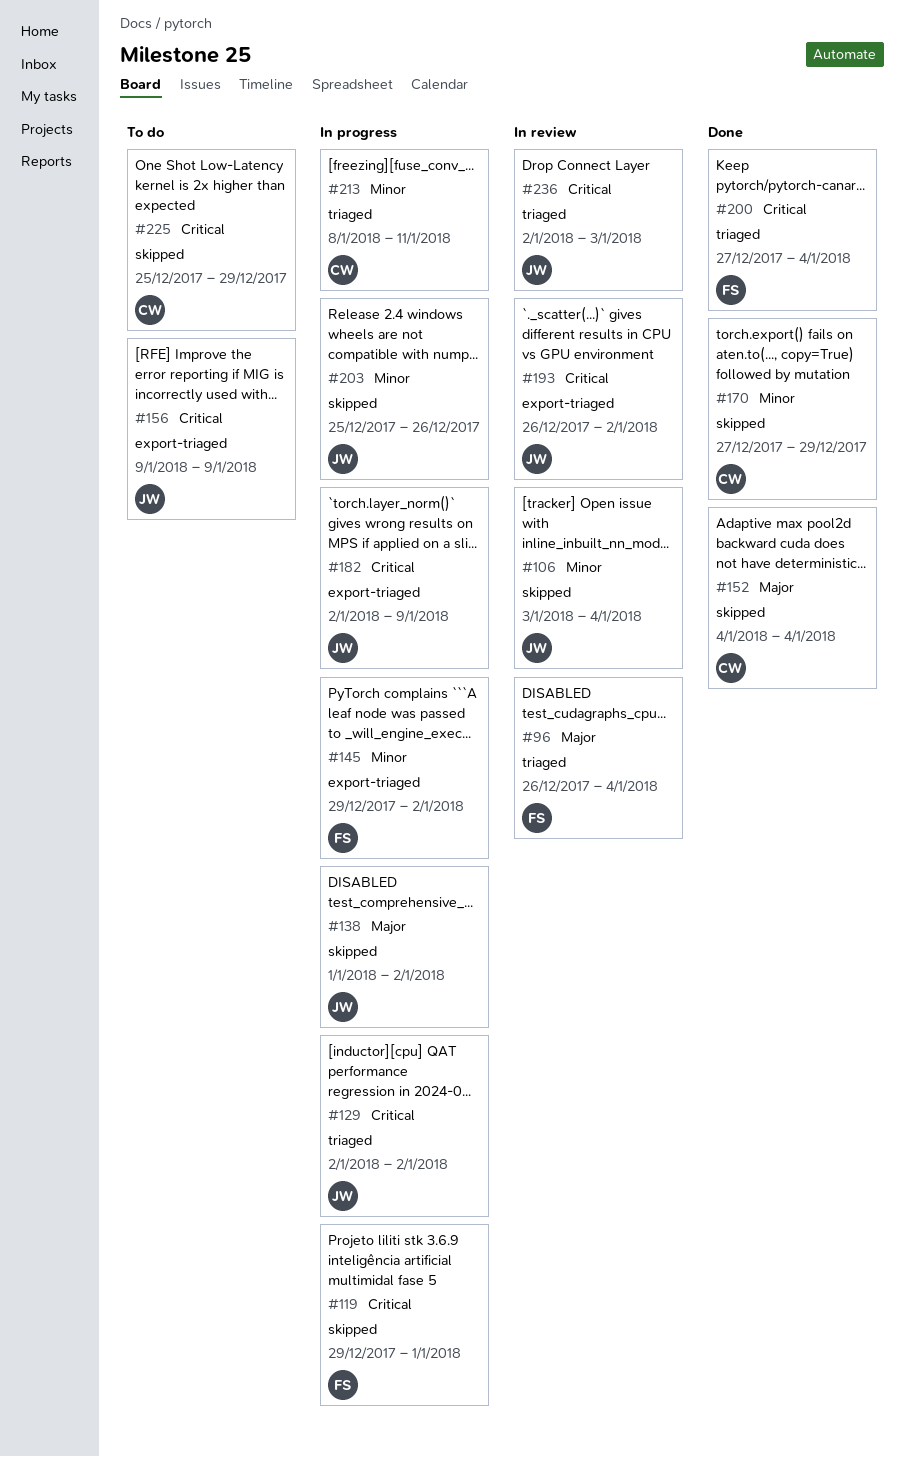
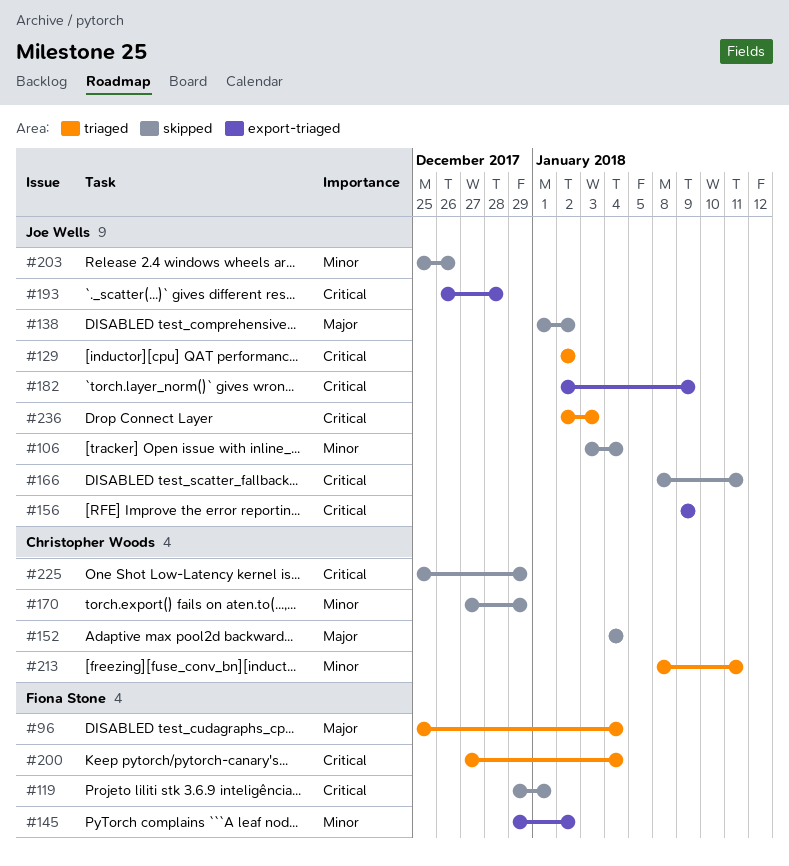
#96, start: Dec 26 -> Dec 25
#166: none -> present
#193, due: Jan 2 -> Dec 28

